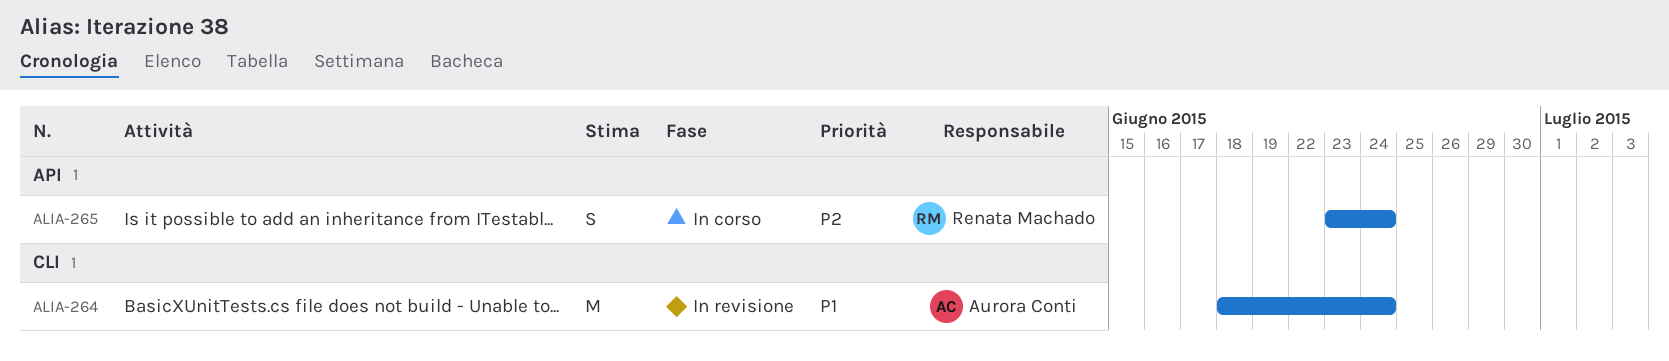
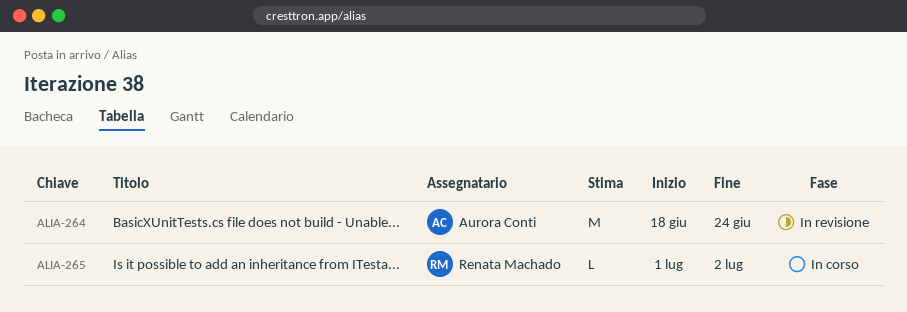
ALIA-265, estimate: S -> L
ALIA-265, start: Jun 23 -> Jul 1
ALIA-265, due: Jun 24 -> Jul 2

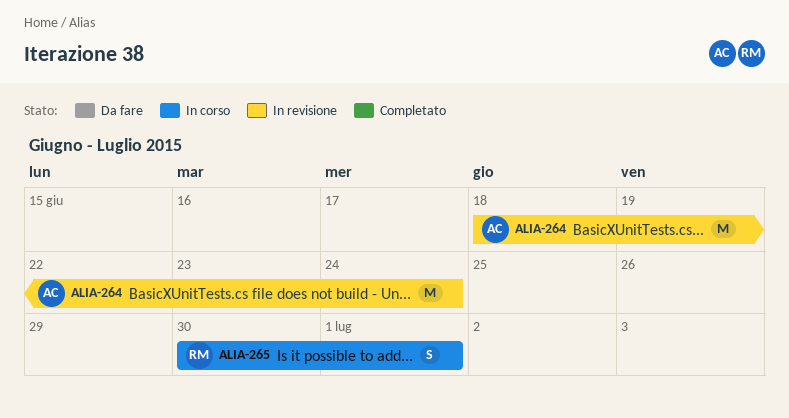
ALIA-265, estimate: L -> S
ALIA-265, start: Jul 1 -> Jun 30
ALIA-265, due: Jul 2 -> Jul 1

